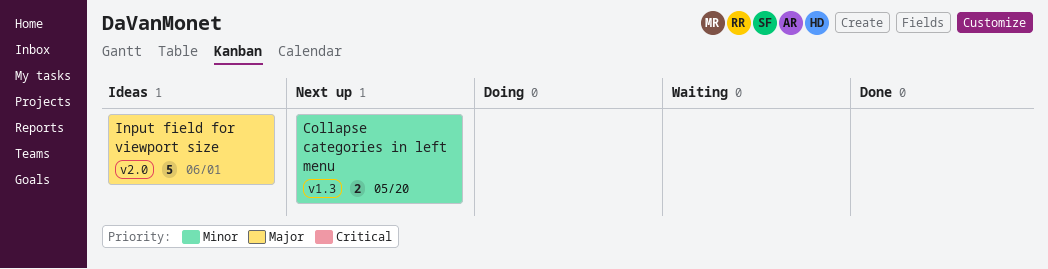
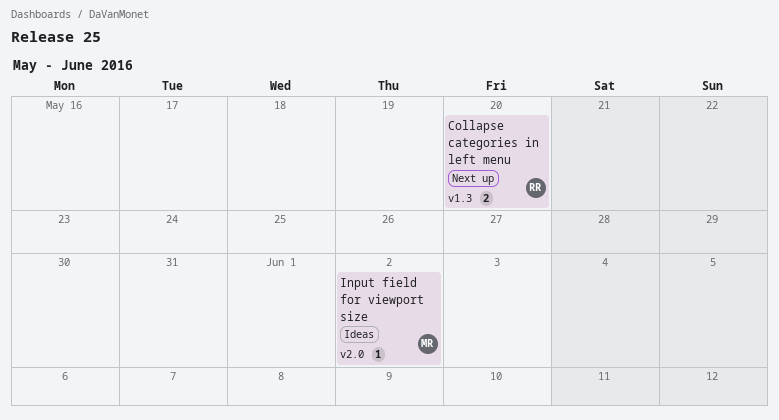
Input field for viewport size, estimate: 5 -> 1
Input field for viewport size, due: Jun 1 -> Jun 2

